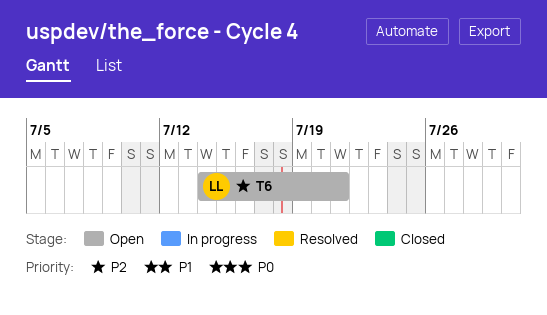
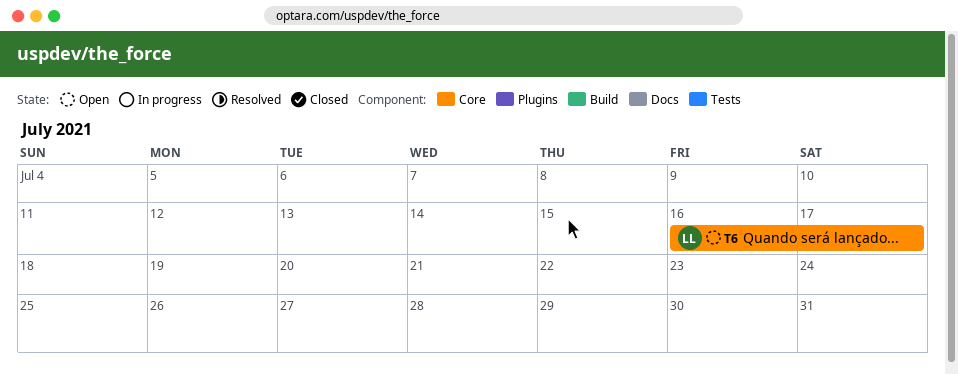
T6, start: Jul 14 -> Jul 16
T6, due: Jul 21 -> Jul 17

